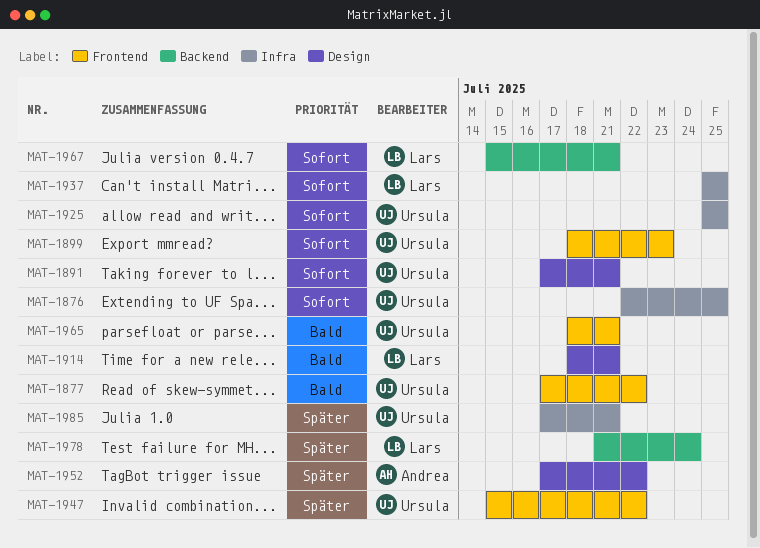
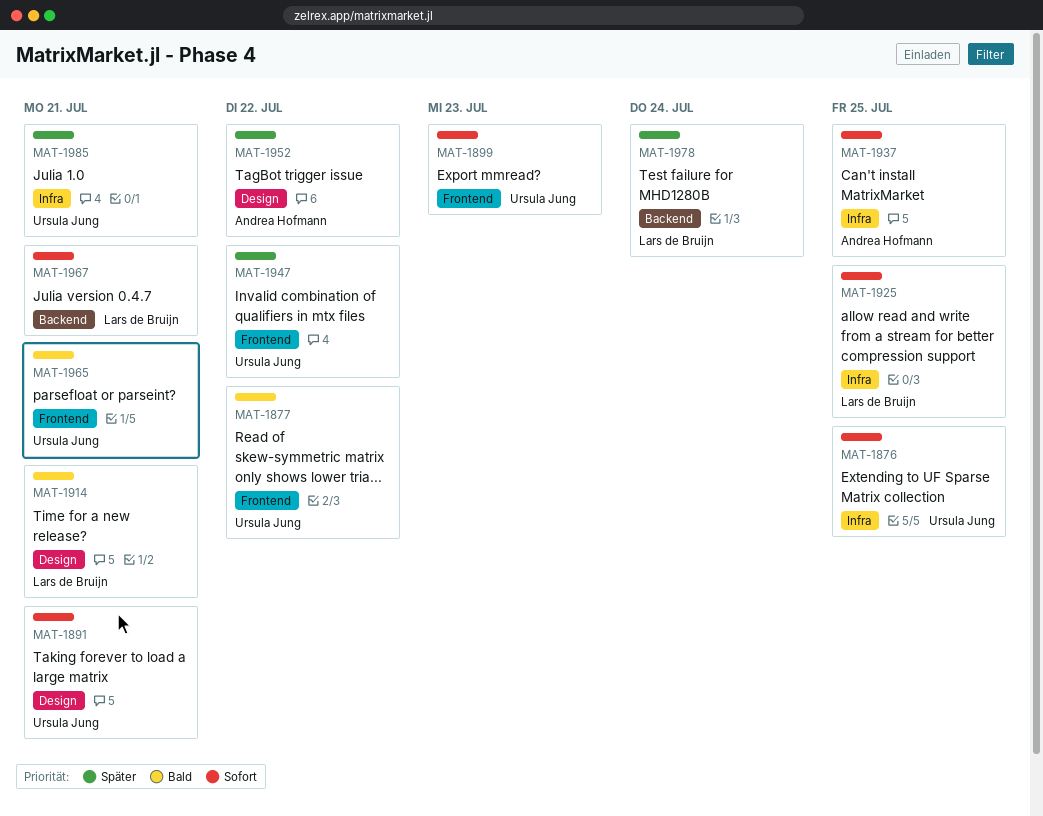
MAT-1925, owner: Ursula Jung -> Lars de Bruijn
MAT-1937, owner: Lars de Bruijn -> Andrea Hofmann

